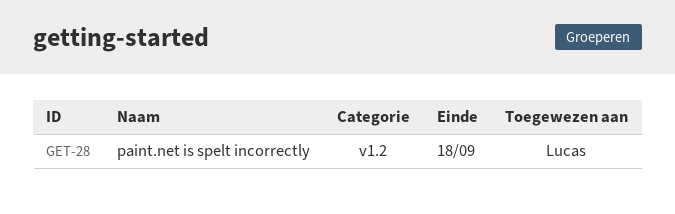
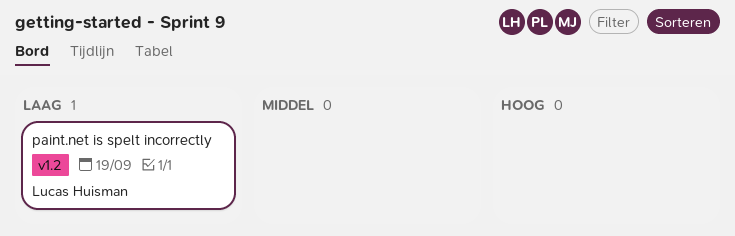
paint.net is spelt incorrectly, due: Sep 18 -> Sep 19

